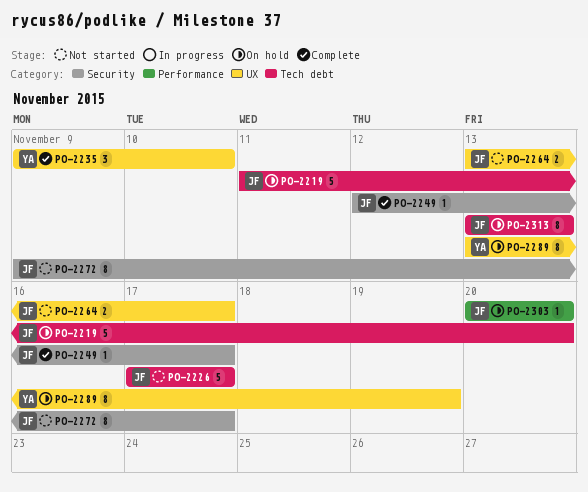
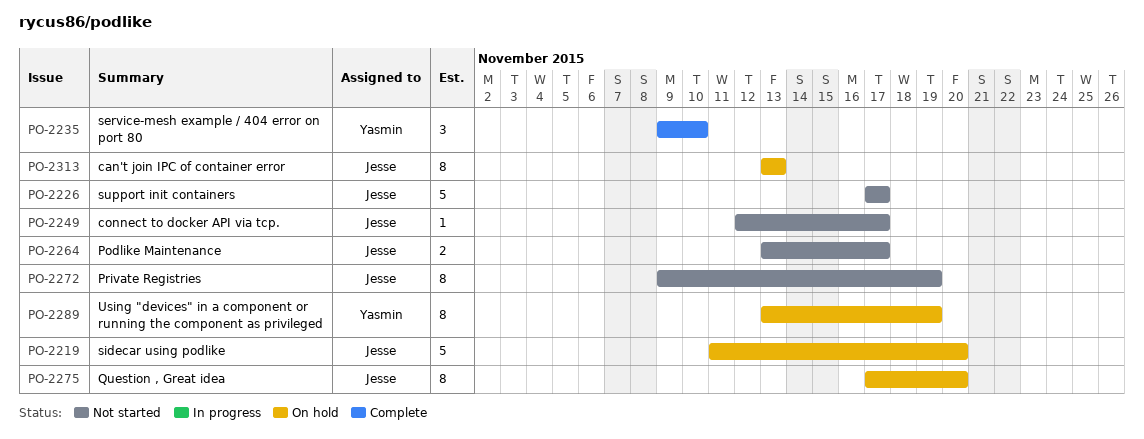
PO-2249, status: Complete -> Not started
PO-2272, due: Nov 17 -> Nov 19
PO-2275: none -> present
PO-2303: present -> none

